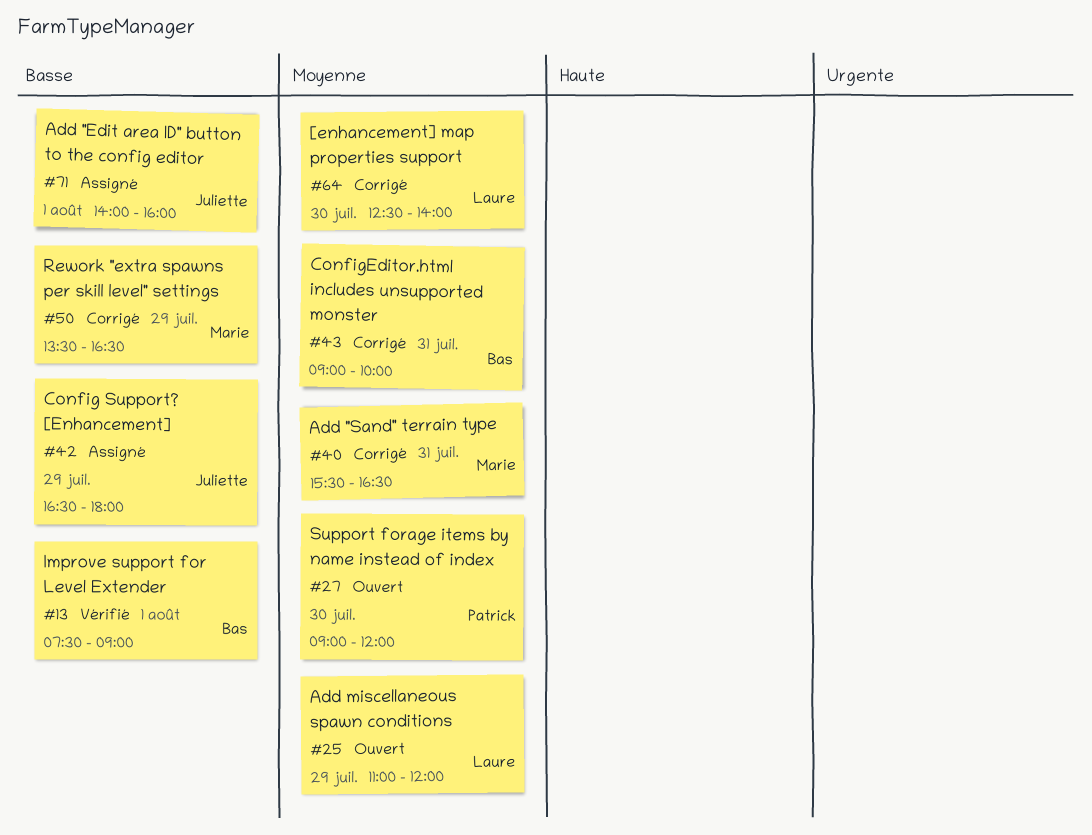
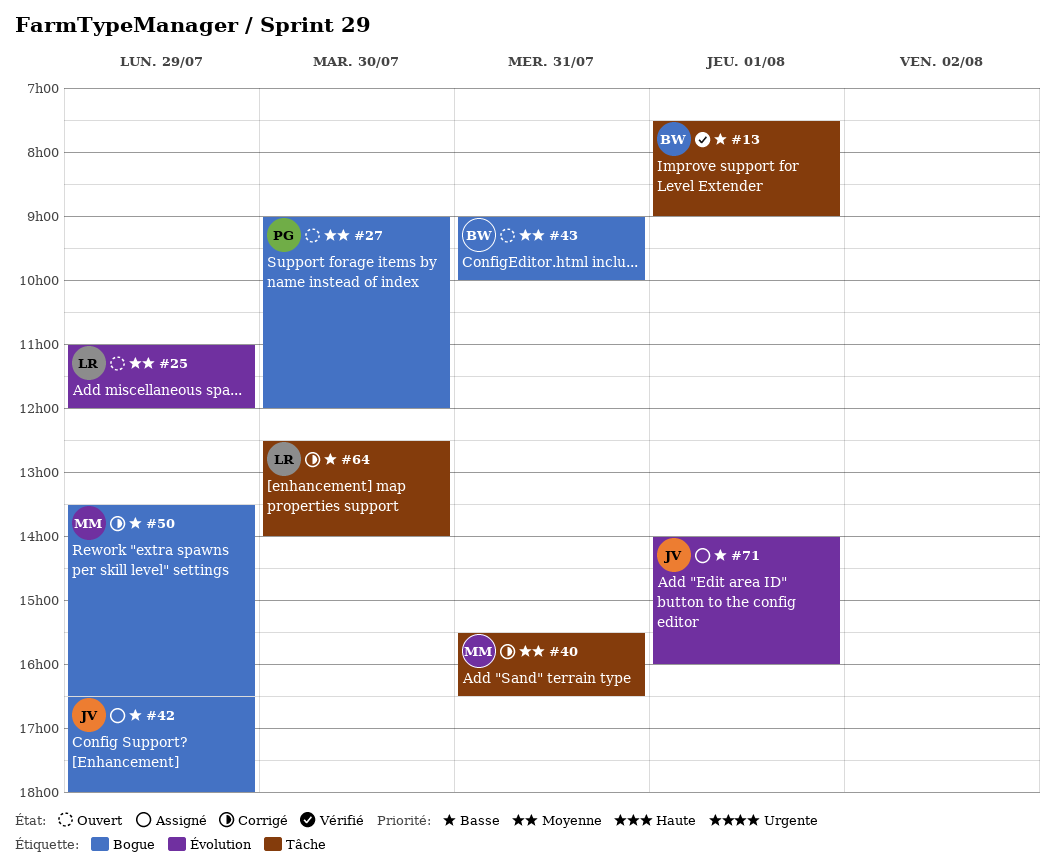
#43, status: Corrigé -> Ouvert
#64, priority: Moyenne -> Basse

